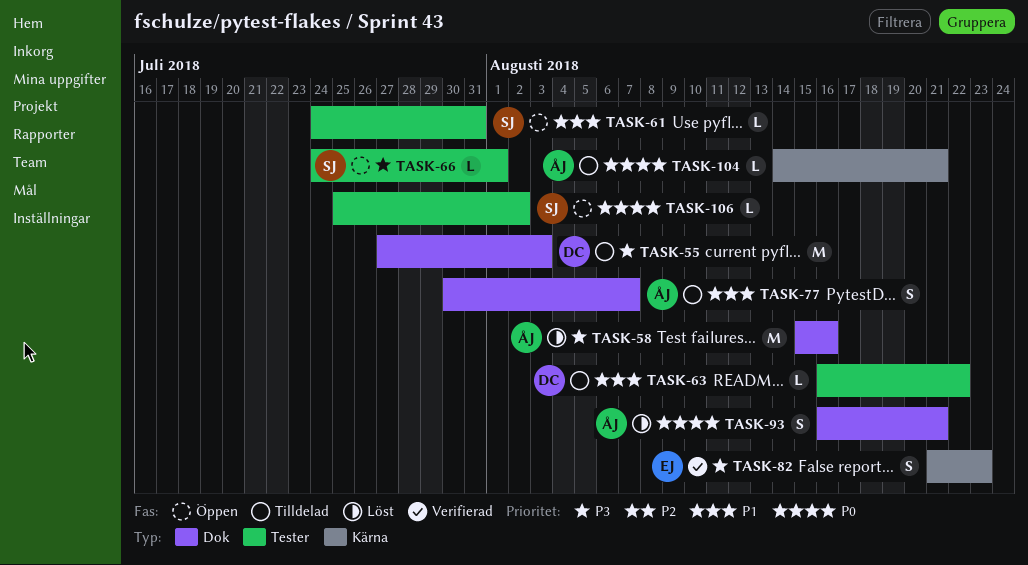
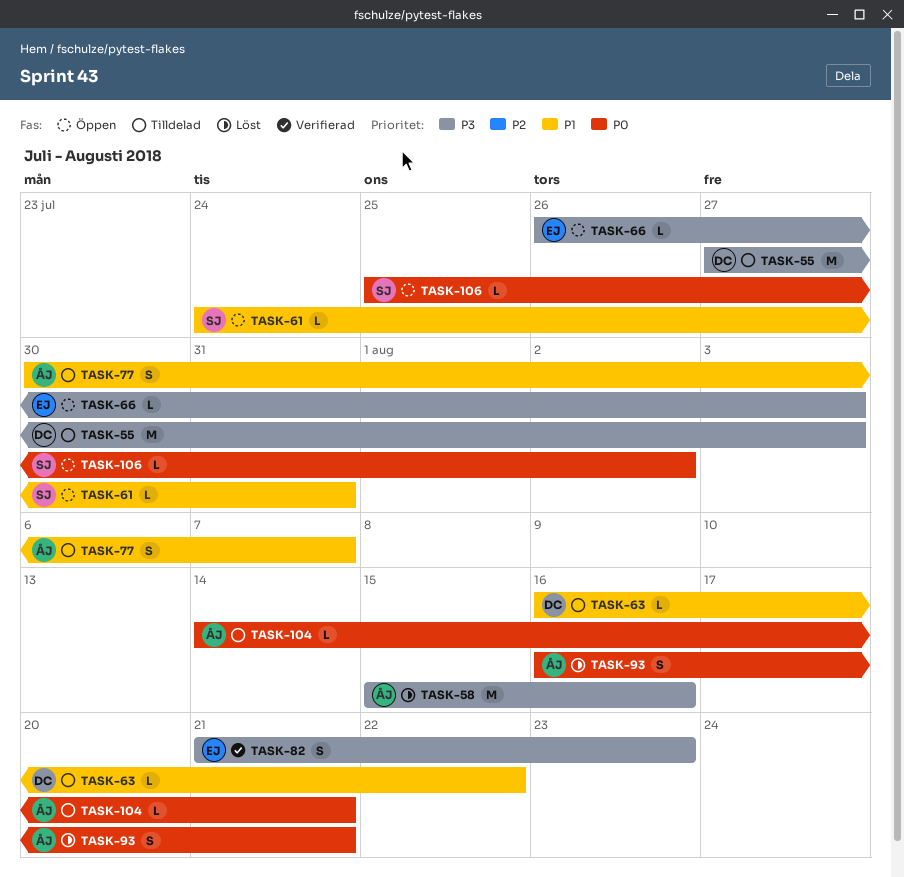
TASK-66, owner: SJ -> EJ
TASK-66, start: Jul 24 -> Jul 26
TASK-66, due: Aug 1 -> Aug 3

